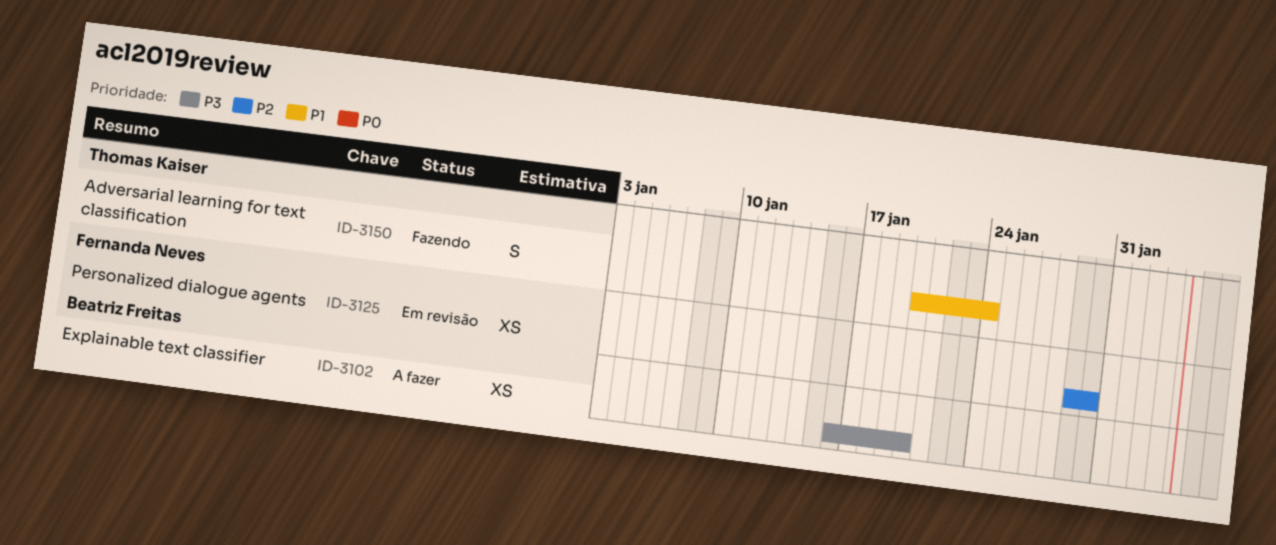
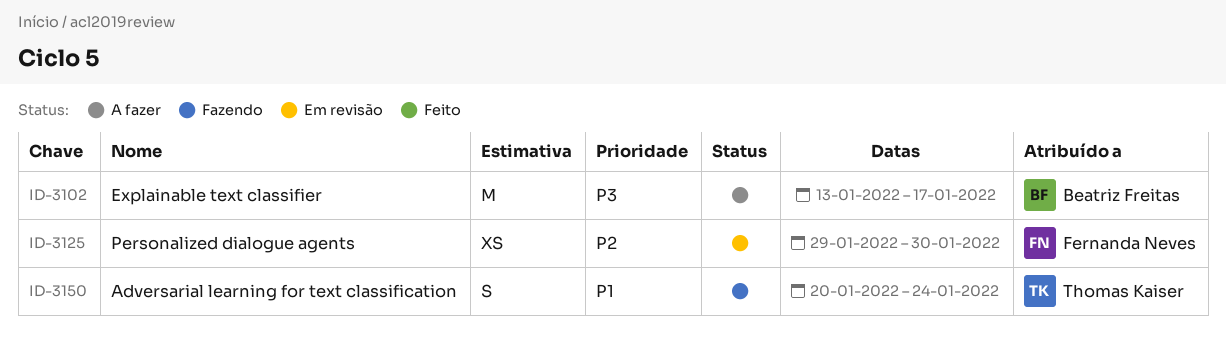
ID-3102, estimate: XS -> M
ID-3102, start: Jan 16 -> Jan 13
ID-3102, due: Jan 20 -> Jan 17

